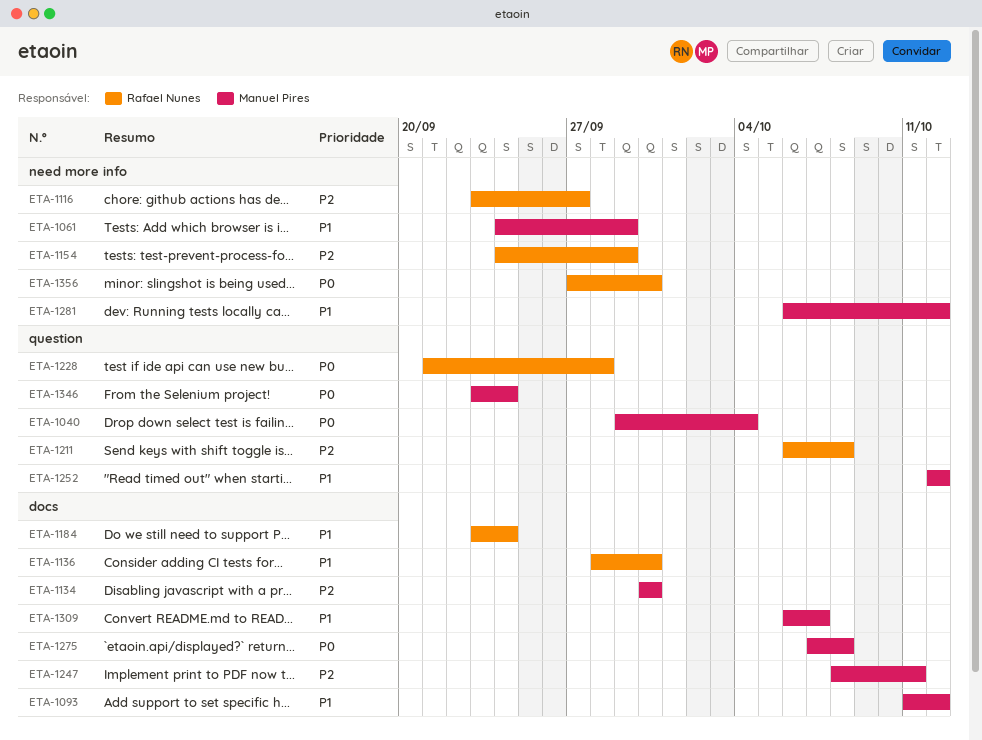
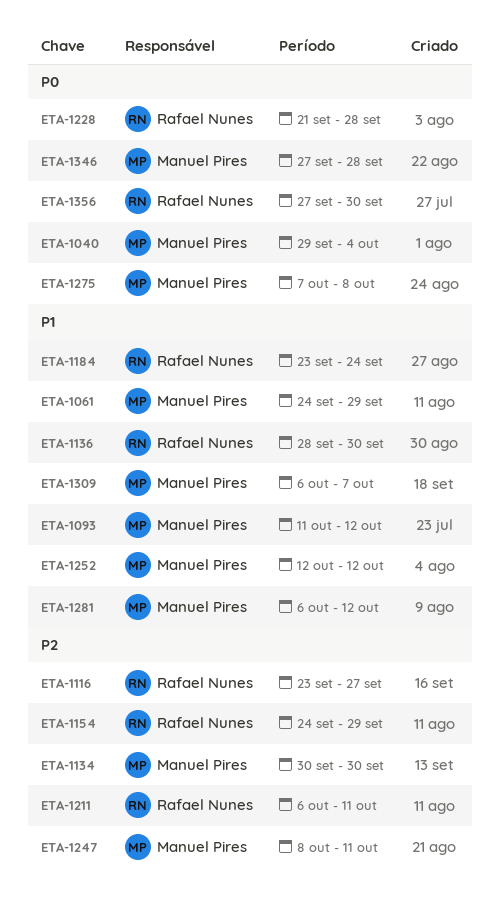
ETA-1211, due: Oct 8 -> Oct 11
ETA-1346, start: Sep 23 -> Sep 27
ETA-1346, due: Sep 24 -> Sep 28

